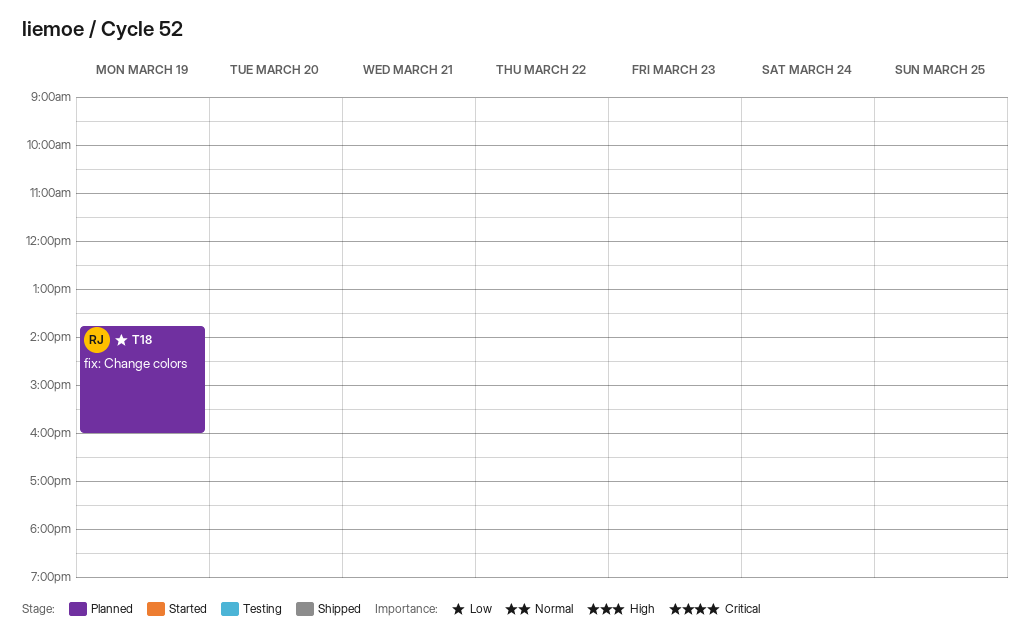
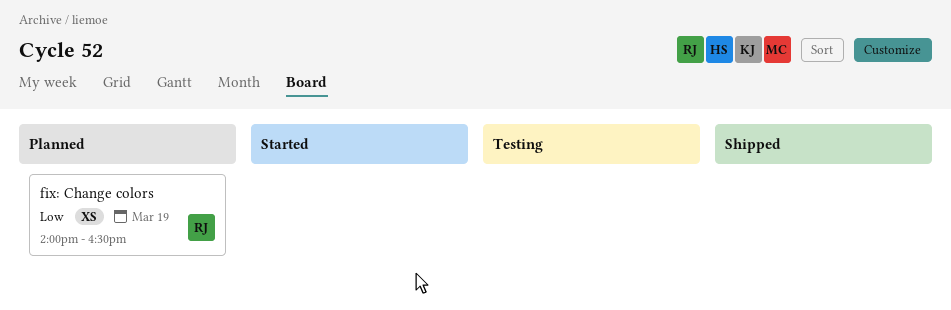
fix: Change colors, begins: 13:45 -> 14:00
fix: Change colors, ends: 16:00 -> 16:30

